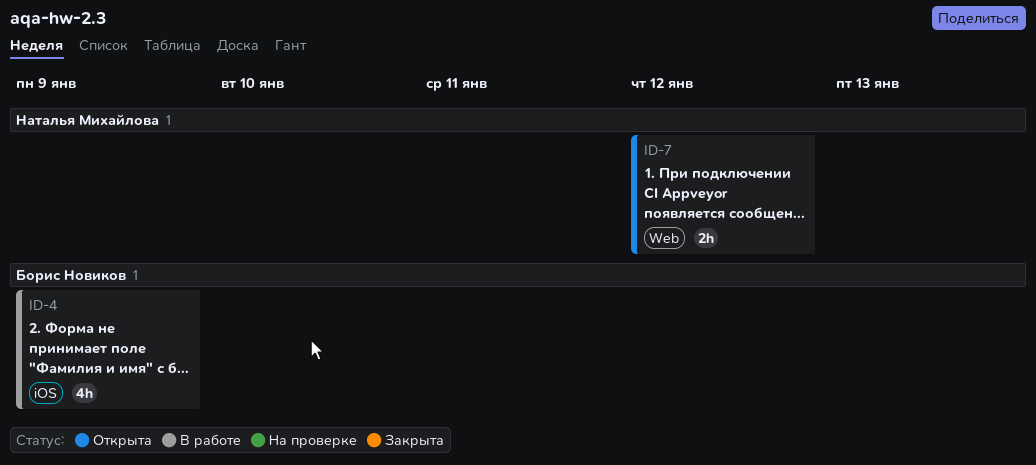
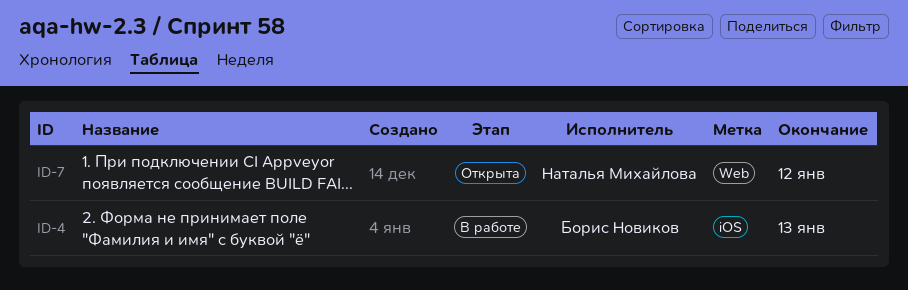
ID-4, due: Jan 9 -> Jan 13

